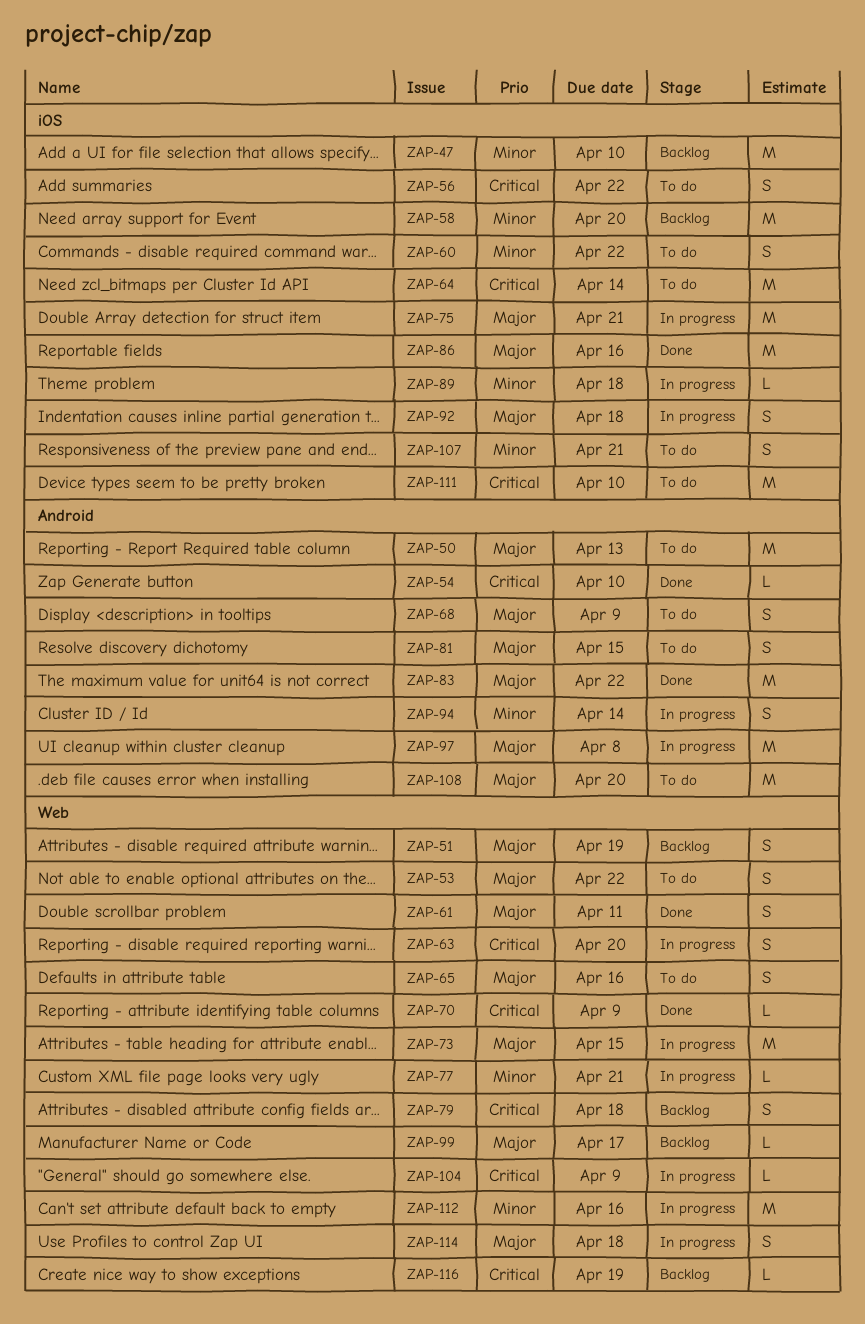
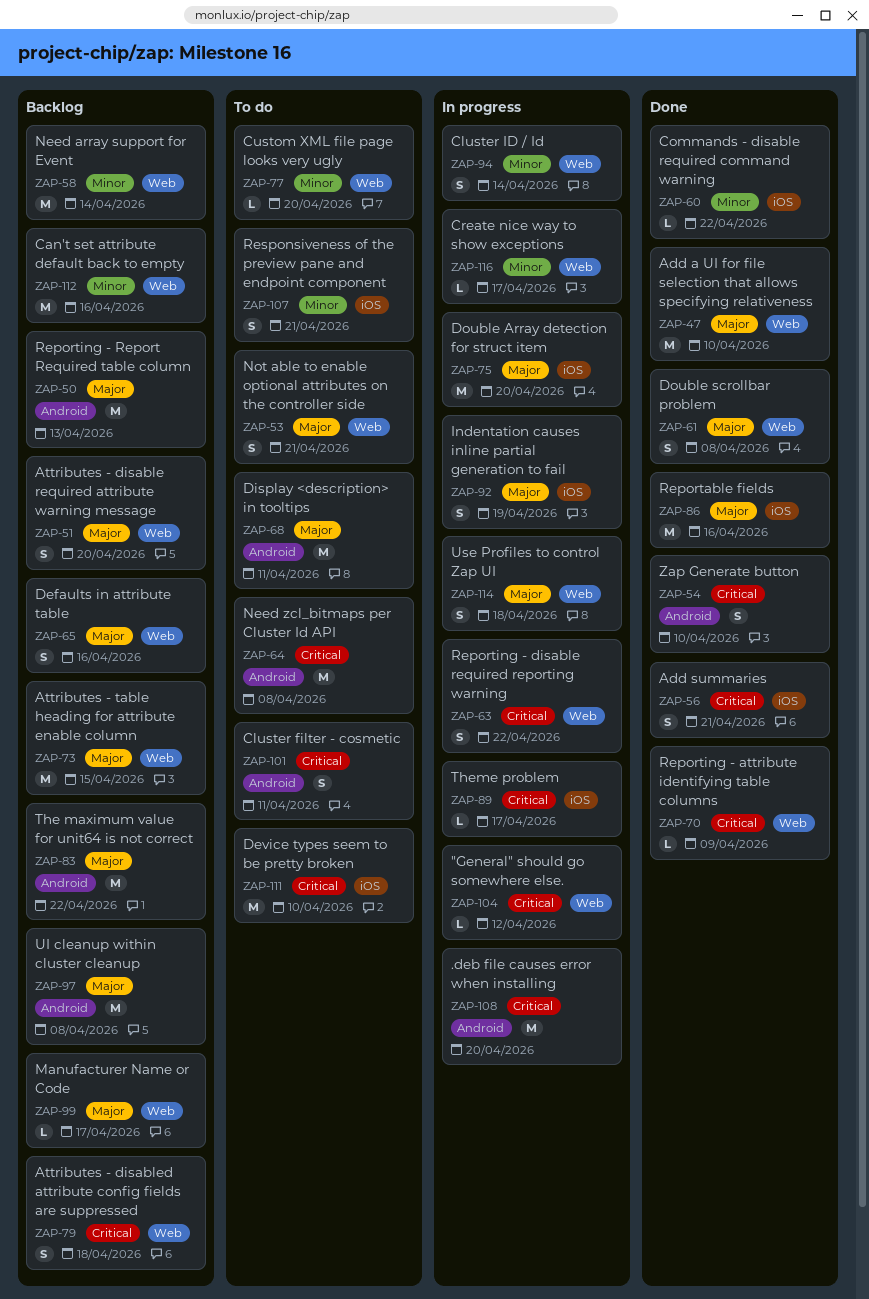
ZAP-47, status: Backlog -> Done
ZAP-47, priority: Minor -> Major
ZAP-47, label: iOS -> Web
ZAP-50, status: To do -> Backlog
ZAP-51, due: Apr 19 -> Apr 20
ZAP-53, due: Apr 22 -> Apr 21
ZAP-54, estimate: L -> S
ZAP-56, status: To do -> Done
ZAP-56, due: Apr 22 -> Apr 21
ZAP-58, label: iOS -> Web
ZAP-58, due: Apr 20 -> Apr 14
ZAP-60, status: To do -> Done
ZAP-60, estimate: S -> L
ZAP-61, due: Apr 11 -> Apr 8
ZAP-63, due: Apr 20 -> Apr 22
ZAP-64, label: iOS -> Android
ZAP-64, due: Apr 14 -> Apr 8
ZAP-65, status: To do -> Backlog
ZAP-68, estimate: S -> M
ZAP-68, due: Apr 9 -> Apr 11
ZAP-73, status: In progress -> Backlog
ZAP-75, due: Apr 21 -> Apr 20
ZAP-77, status: In progress -> To do
ZAP-77, due: Apr 21 -> Apr 20
ZAP-81: present -> none
ZAP-83, status: Done -> Backlog
ZAP-89, priority: Minor -> Critical
ZAP-89, due: Apr 18 -> Apr 17
ZAP-92, due: Apr 18 -> Apr 19
ZAP-94, label: Android -> Web
ZAP-97, status: In progress -> Backlog
ZAP-101: none -> present
ZAP-104, due: Apr 9 -> Apr 12
ZAP-108, status: To do -> In progress
ZAP-108, priority: Major -> Critical
ZAP-112, status: In progress -> Backlog
ZAP-116, status: Backlog -> In progress
ZAP-116, priority: Critical -> Minor
ZAP-116, due: Apr 19 -> Apr 17

